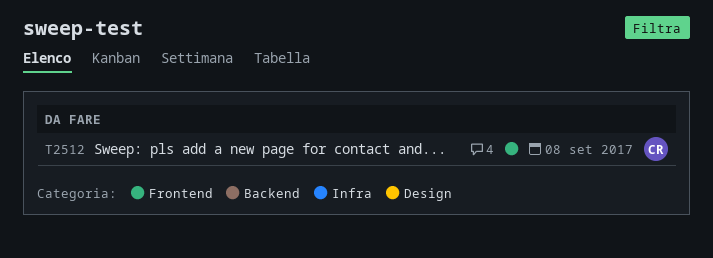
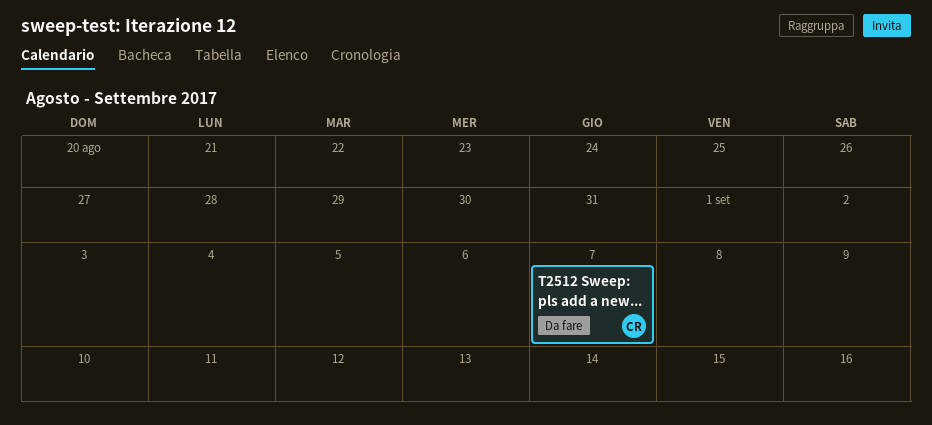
T2512, due: Sep 8 -> Sep 7

